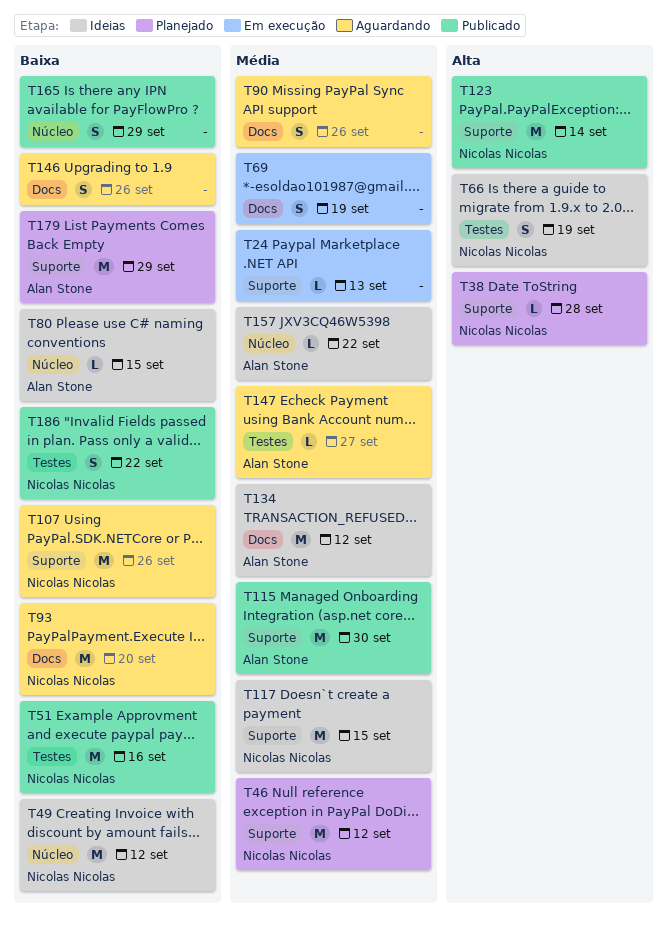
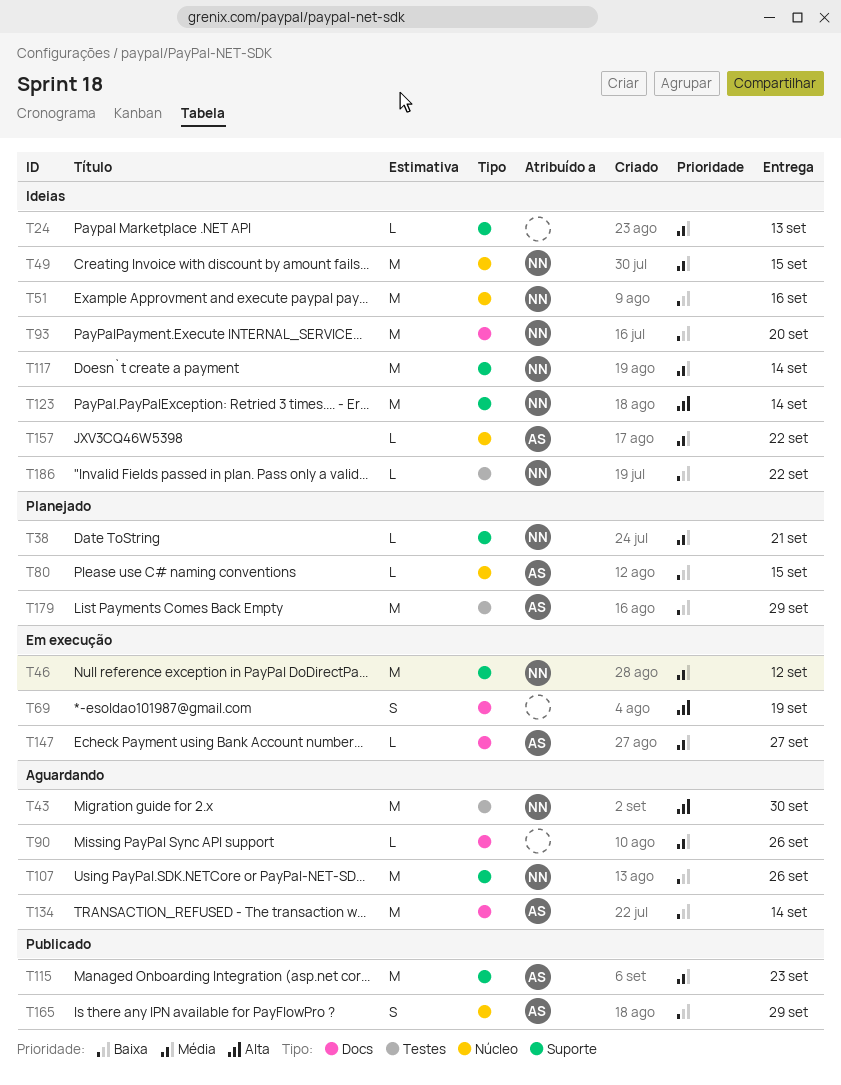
T24, status: Em execução -> Ideias
T38, priority: Alta -> Média
T38, due: Sep 28 -> Sep 21
T43: none -> present
T46, status: Planejado -> Em execução
T49, priority: Baixa -> Média
T49, due: Sep 12 -> Sep 15
T51, status: Publicado -> Ideias
T51, label: Testes -> Núcleo
T66: present -> none
T69, priority: Média -> Alta
T80, status: Ideias -> Planejado
T90, estimate: S -> L
T93, status: Aguardando -> Ideias
T115, due: Sep 30 -> Sep 23
T117, due: Sep 15 -> Sep 14
T123, status: Publicado -> Ideias
T134, status: Ideias -> Aguardando
T134, priority: Média -> Baixa
T134, due: Sep 12 -> Sep 14
T146: present -> none
T147, status: Aguardando -> Em execução
T147, label: Testes -> Docs
T165, owner: none -> Alan Stone
T179, label: Suporte -> Testes
T186, status: Publicado -> Ideias
T186, estimate: S -> L

